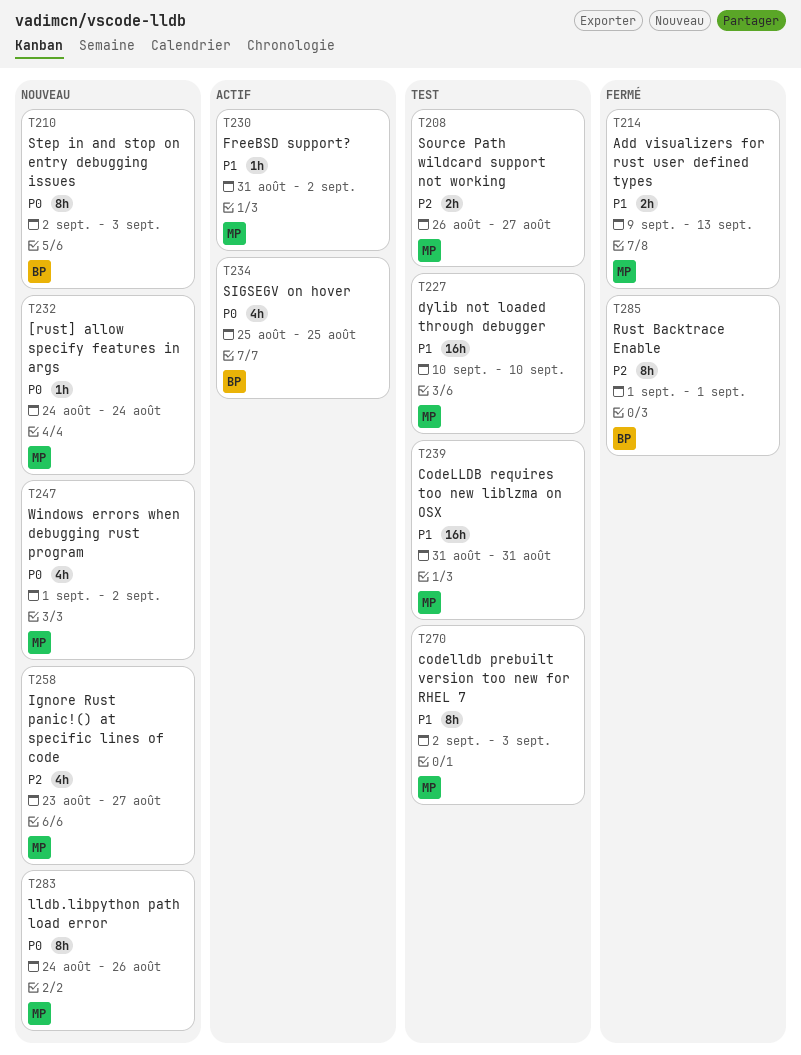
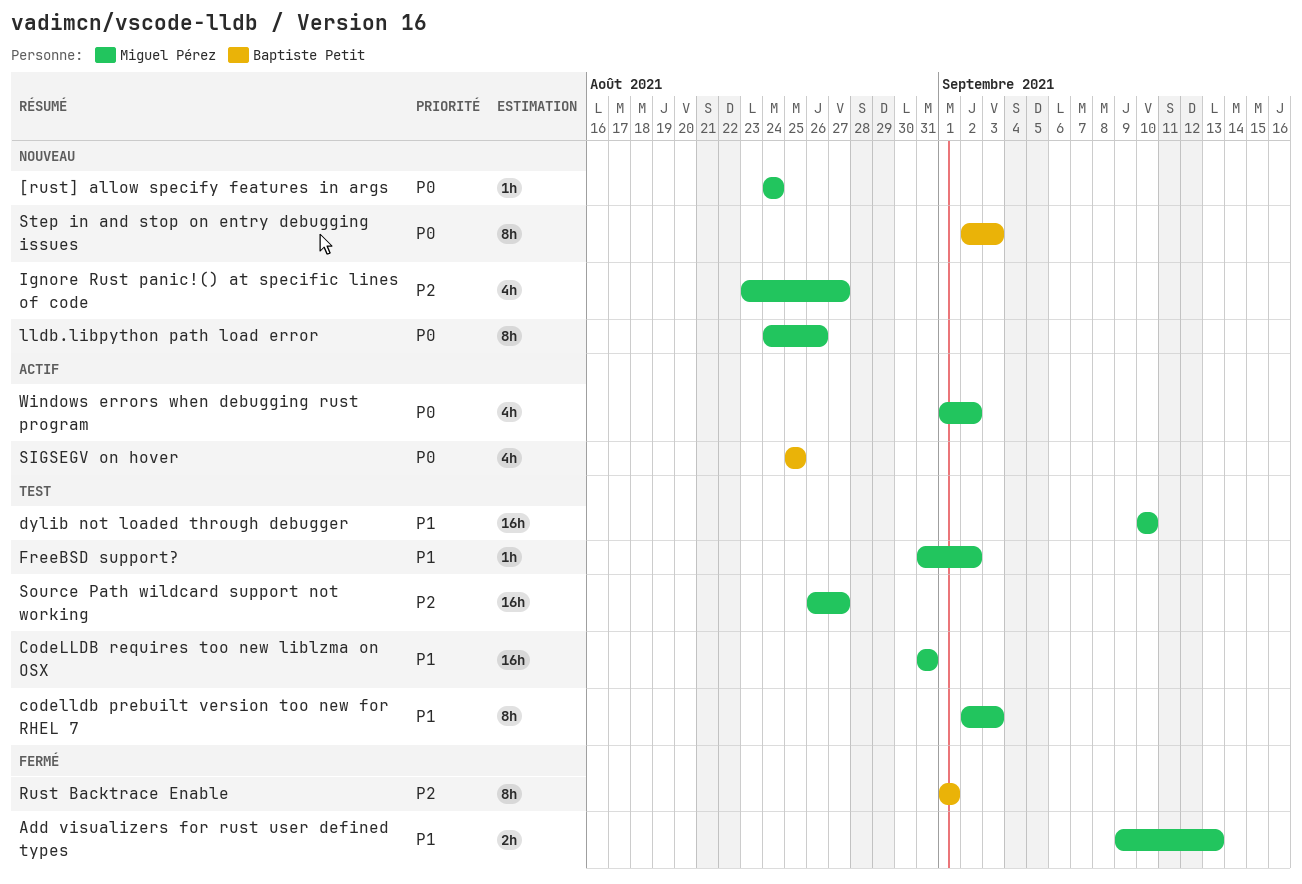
FreeBSD support?, status: Actif -> Test
Source Path wildcard support not working, estimate: 2h -> 16h
Windows errors when debugging rust program, status: Nouveau -> Actif

